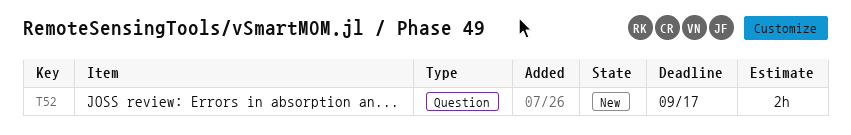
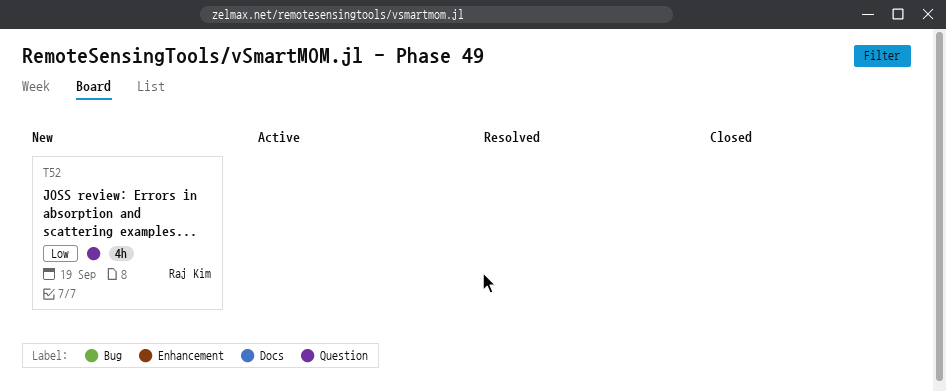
T52, estimate: 2h -> 4h
T52, due: Sep 17 -> Sep 19

